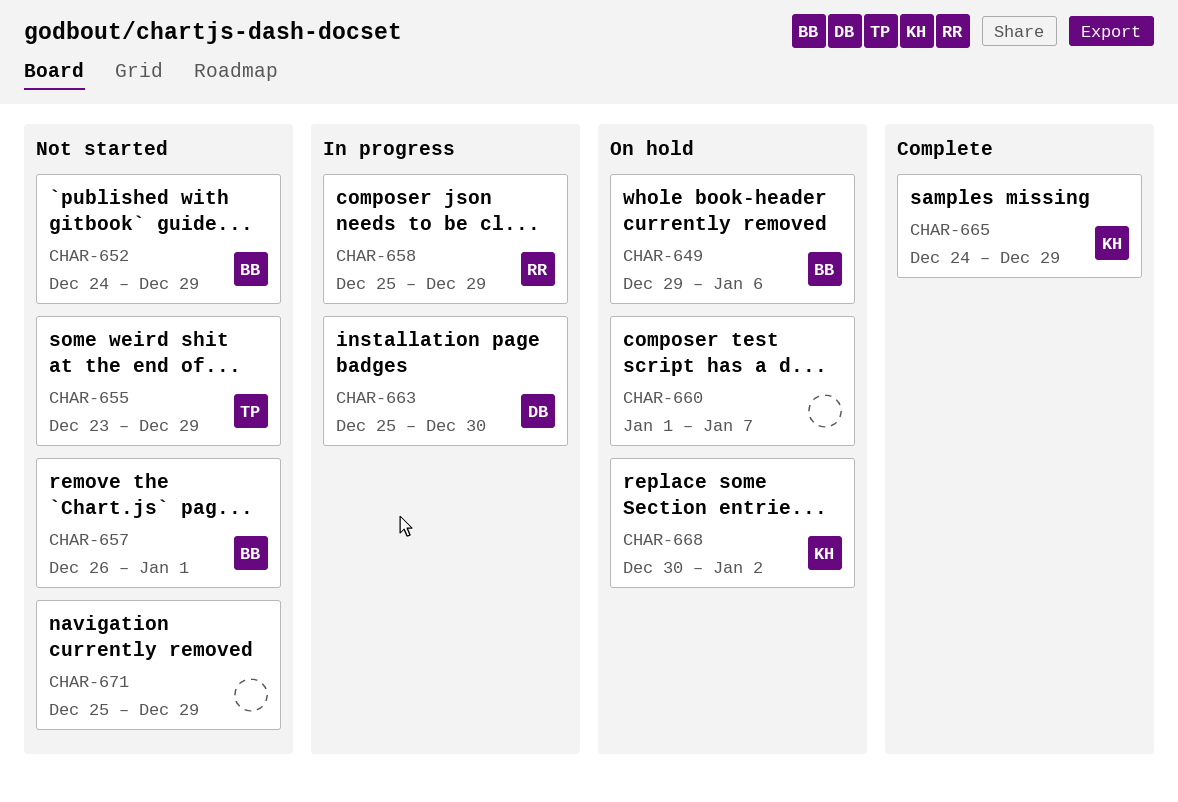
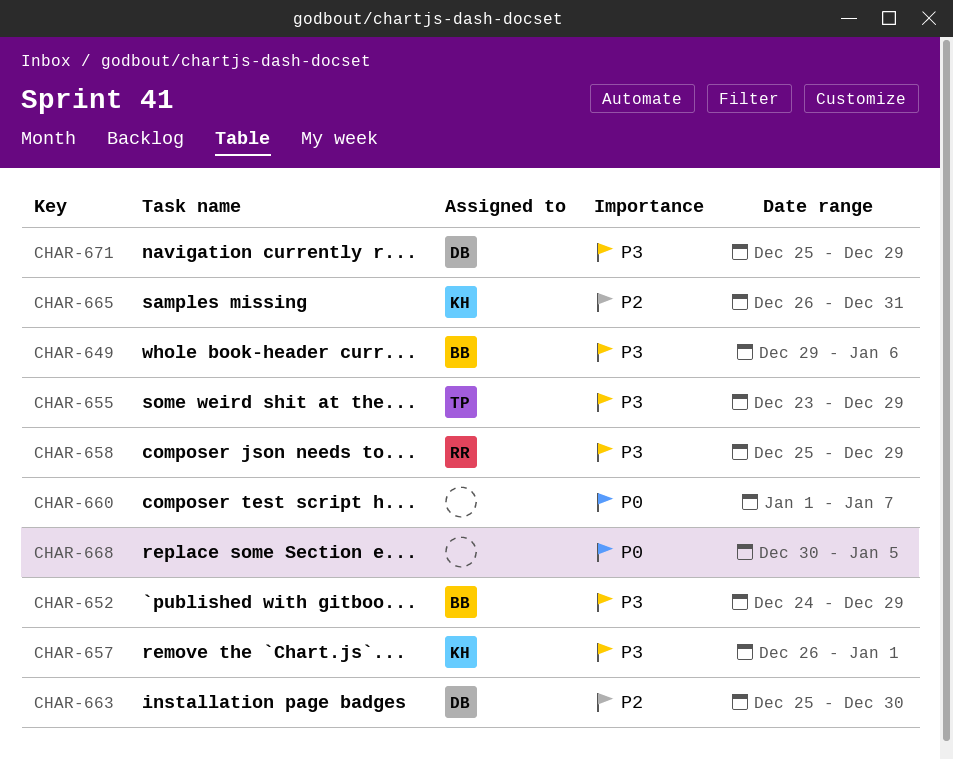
CHAR-657, owner: BB -> KH
CHAR-665, start: Dec 24 -> Dec 26
CHAR-665, due: Dec 29 -> Dec 31
CHAR-668, owner: KH -> none
CHAR-668, due: Jan 2 -> Jan 5
CHAR-671, owner: none -> DB

